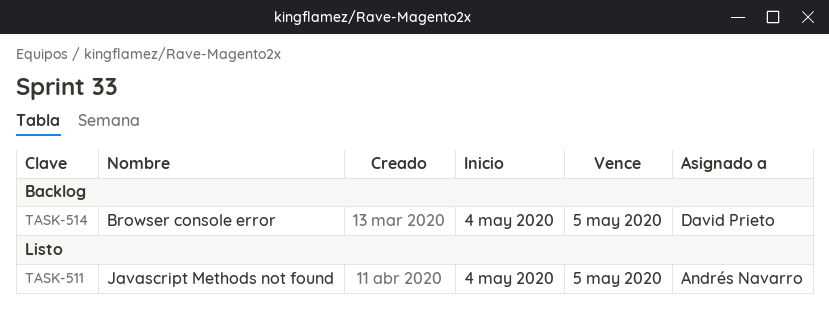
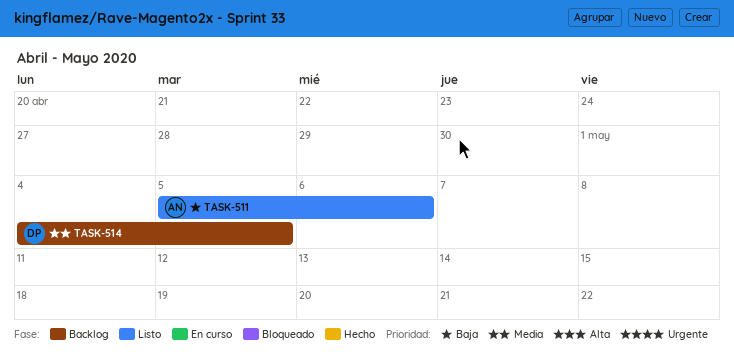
TASK-511, start: May 4 -> May 5
TASK-511, due: May 5 -> May 6

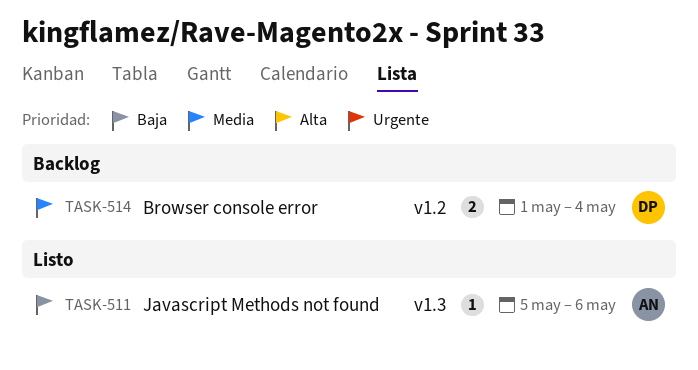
TASK-514, start: May 4 -> May 1
TASK-514, due: May 5 -> May 4

